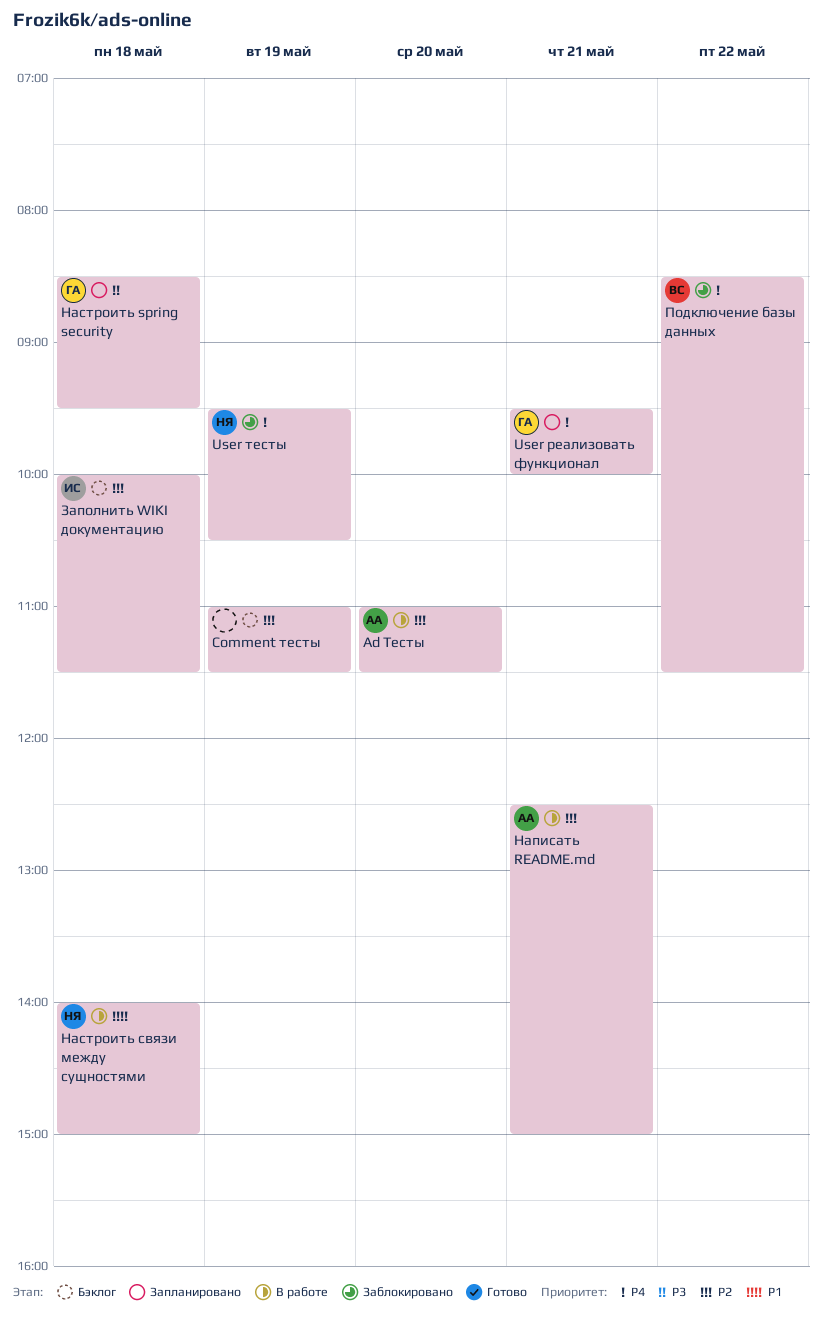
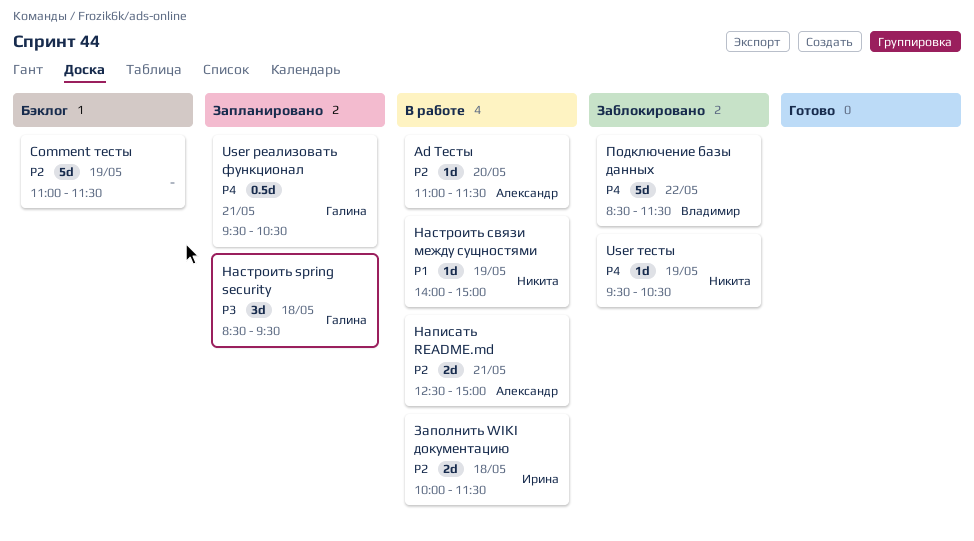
User реализовать функционал, ends: 10:00 -> 10:30
Заполнить WIKI документацию, status: Бэклог -> В работе
Настроить связи между сущностями, day: May 18 -> May 19

